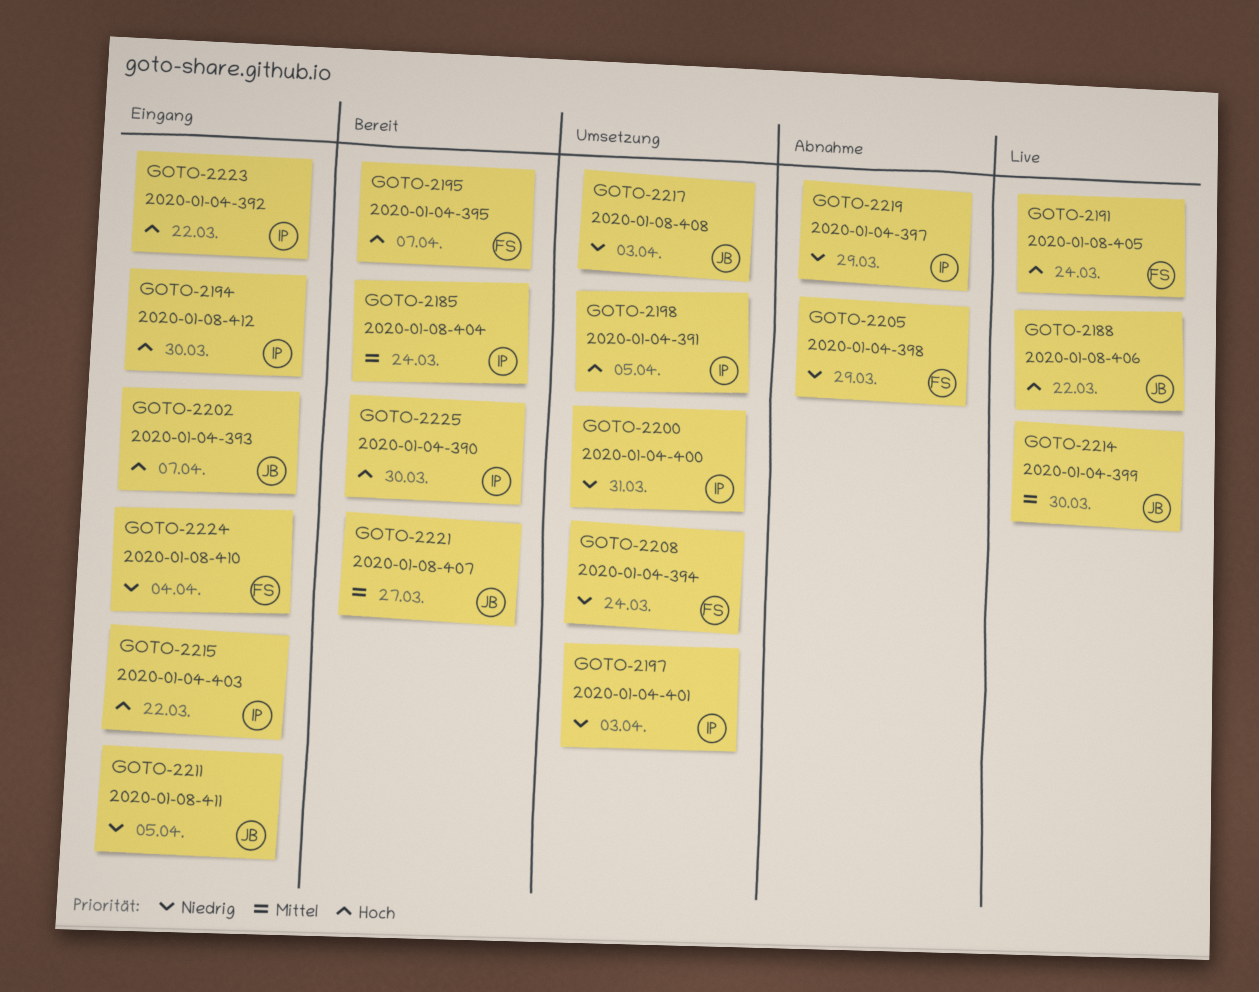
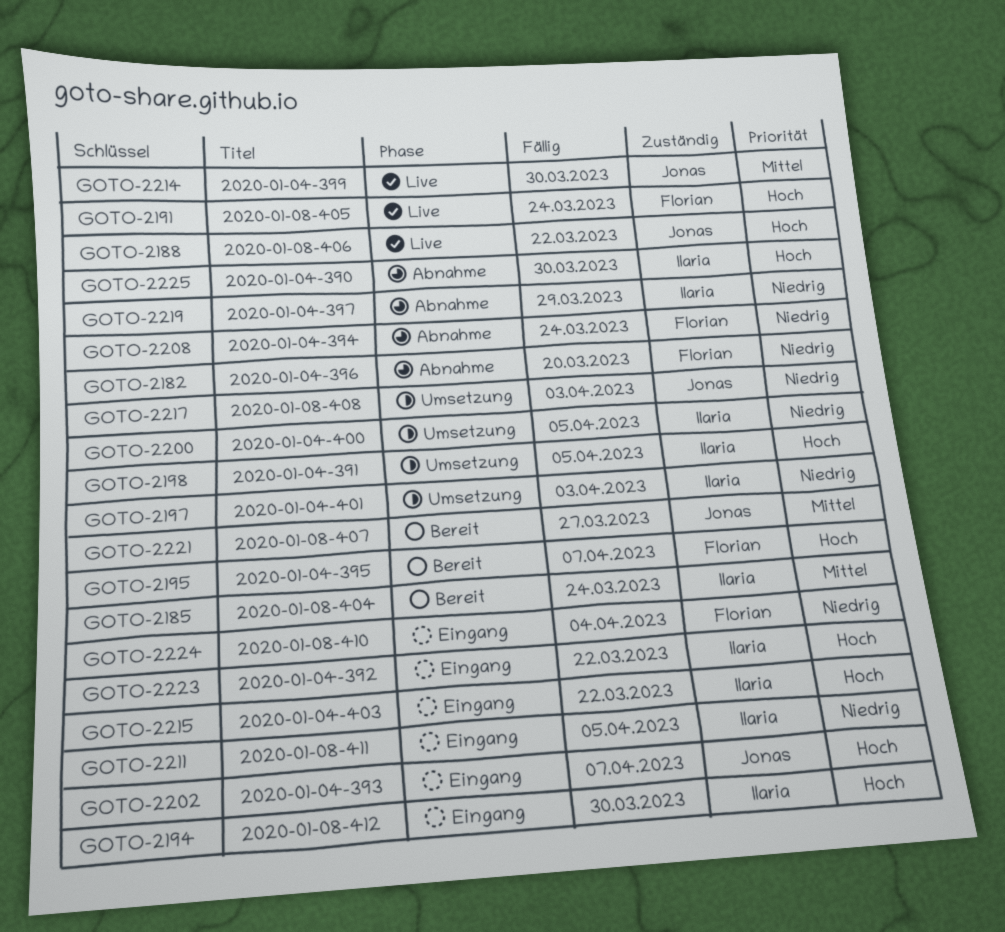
GOTO-2182: none -> present
GOTO-2200, due: Mar 31 -> Apr 5
GOTO-2205: present -> none
GOTO-2208, status: Umsetzung -> Abnahme
GOTO-2211, owner: Jonas -> Ilaria
GOTO-2225, status: Bereit -> Abnahme

